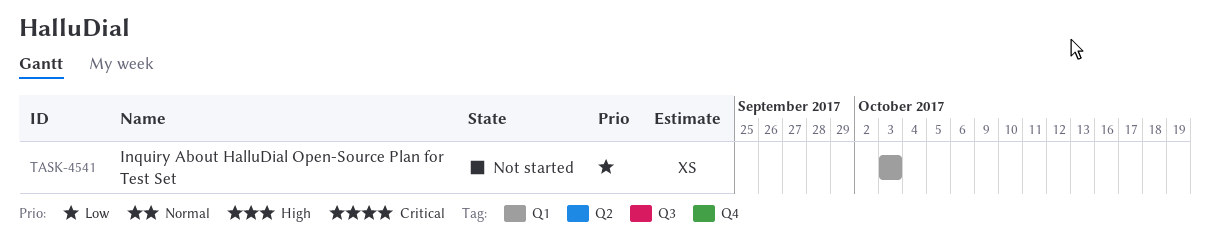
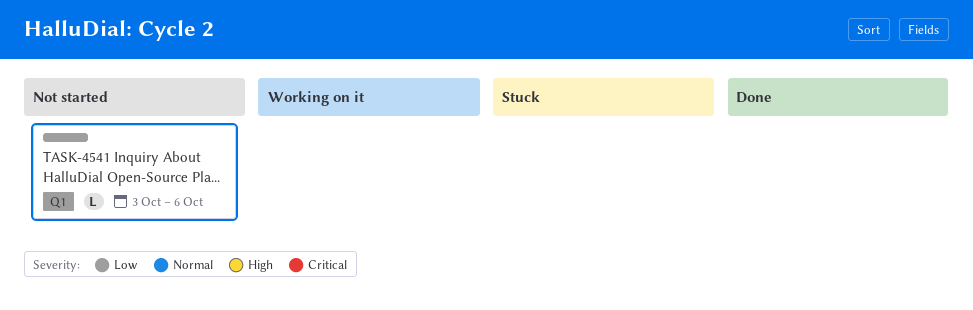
TASK-4541, estimate: XS -> L
TASK-4541, due: Oct 3 -> Oct 6

